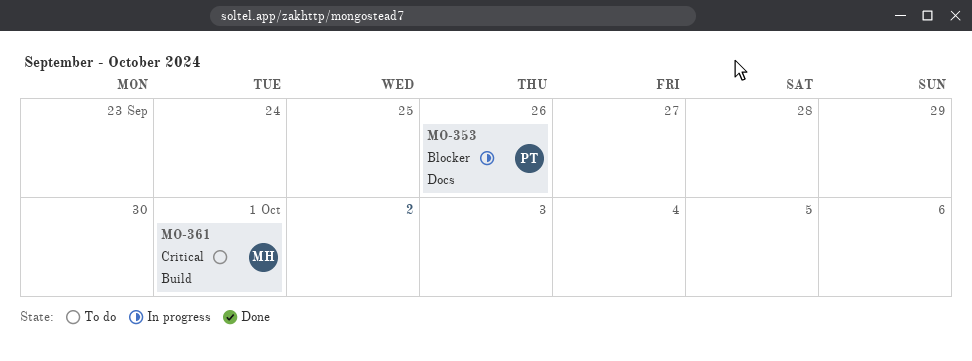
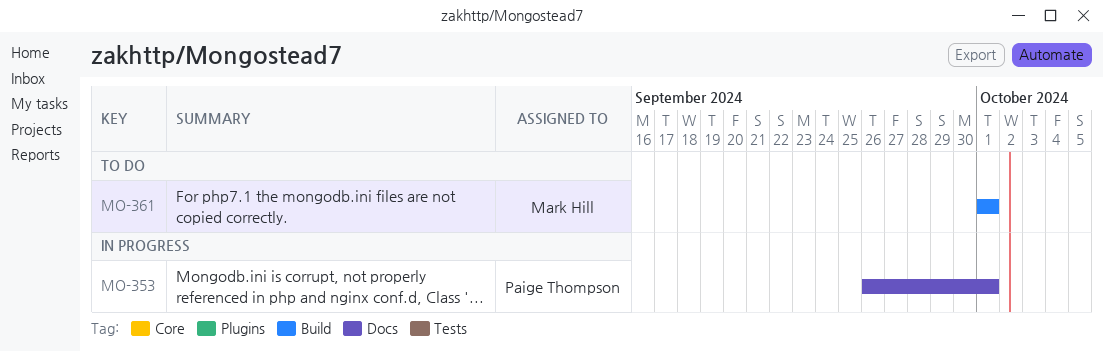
MO-353, due: Sep 26 -> Oct 1

